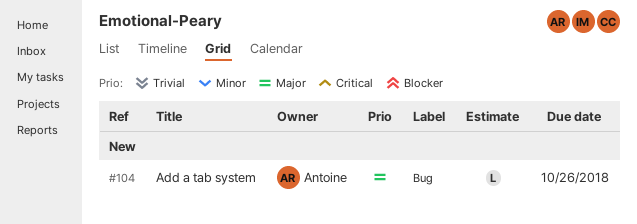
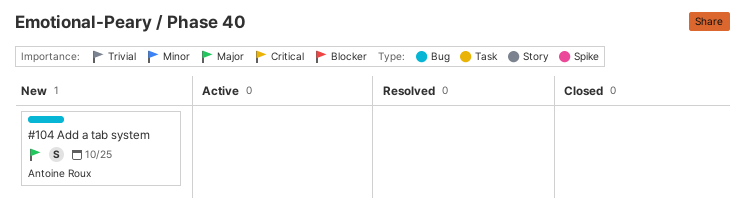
#104, estimate: L -> S
#104, due: Oct 26 -> Oct 25

